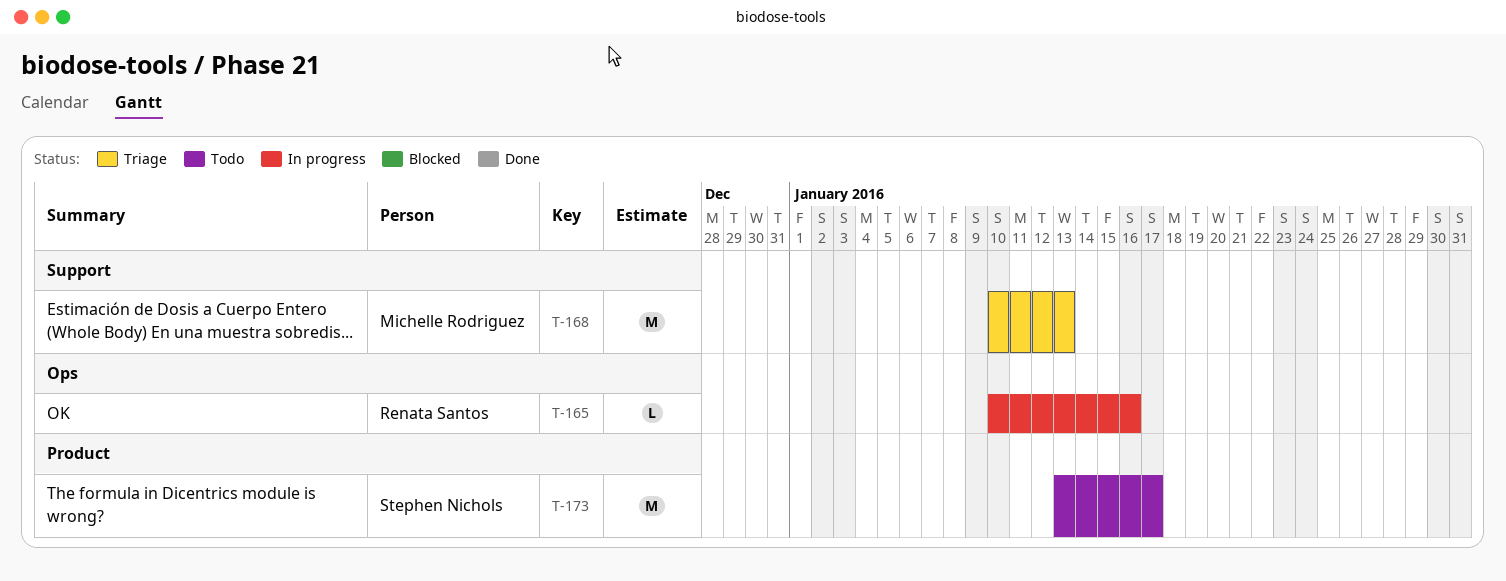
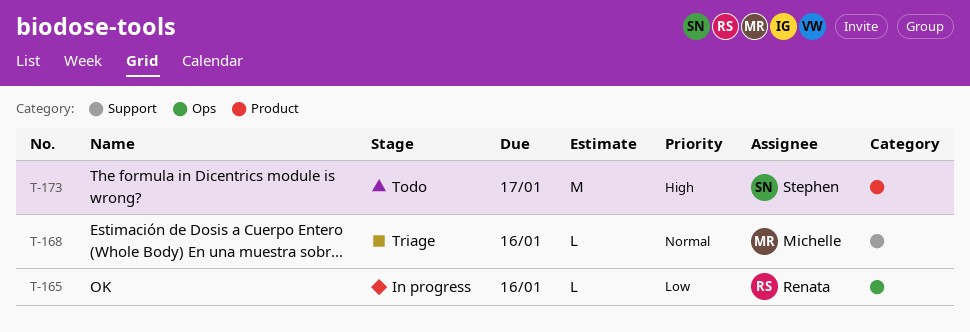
T-168, estimate: M -> L
T-168, due: Jan 13 -> Jan 16

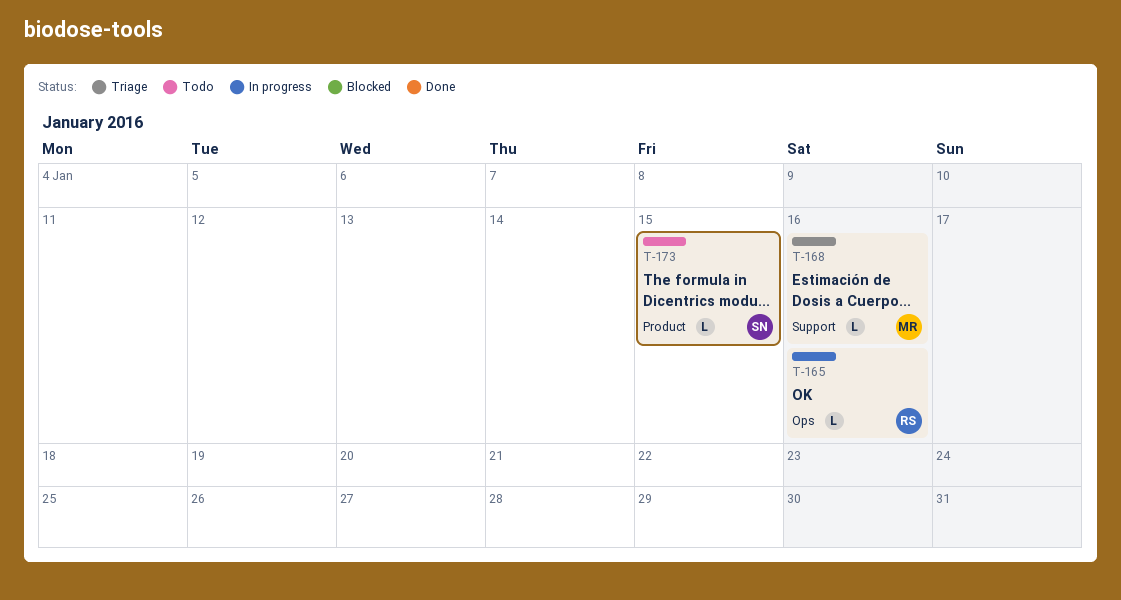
T-173, estimate: M -> L
T-173, due: Jan 17 -> Jan 15

